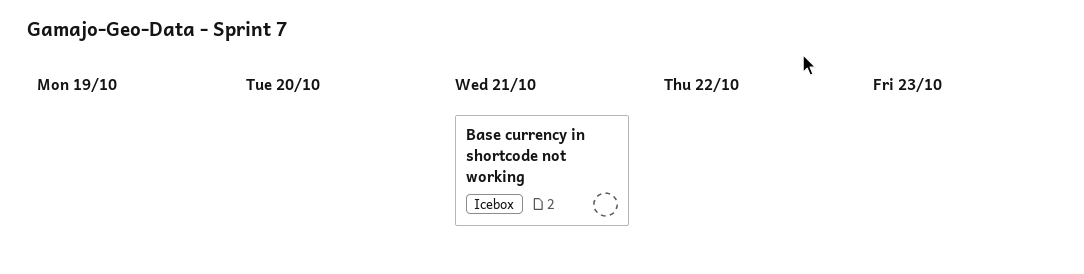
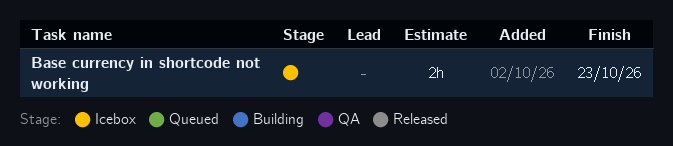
Base currency in shortcode not working, due: Oct 21 -> Oct 23

